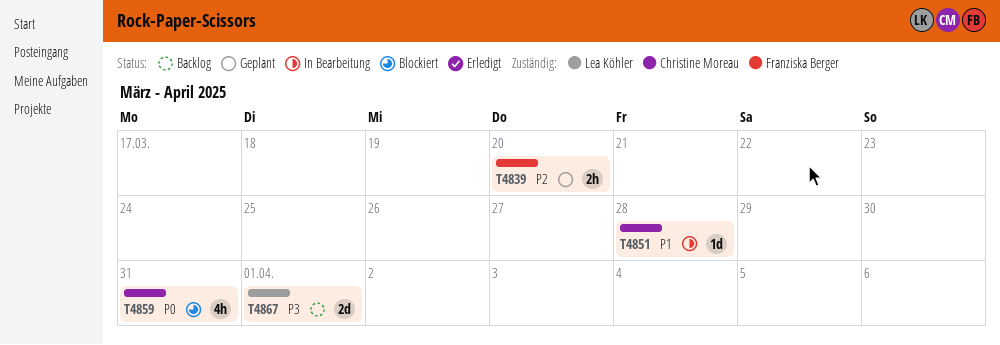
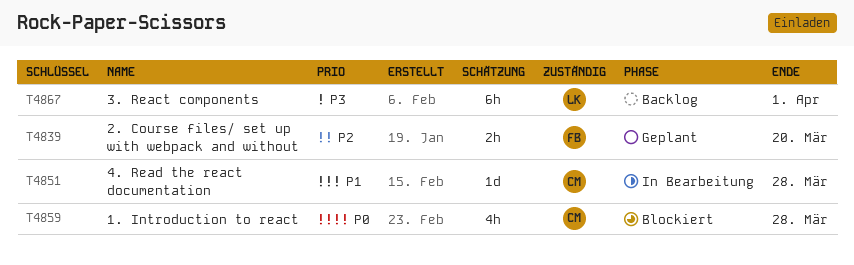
T4859, due: Mar 31 -> Mar 28
T4867, estimate: 2d -> 6h

